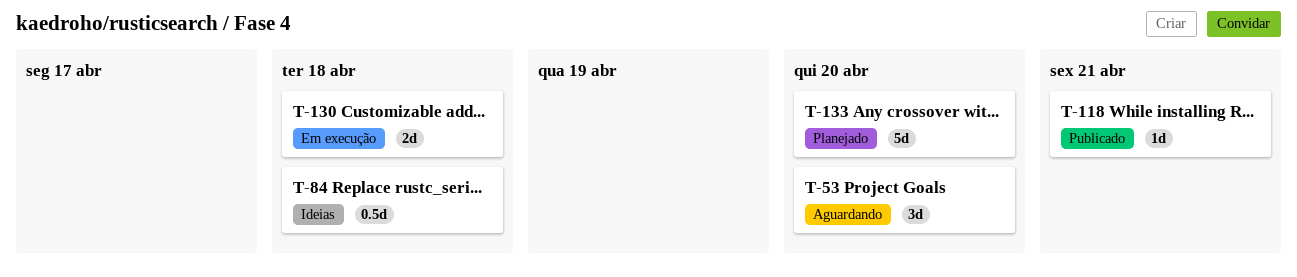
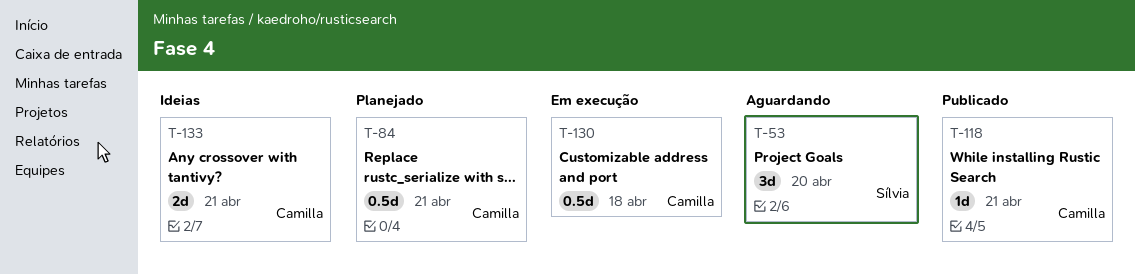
T-84, status: Ideias -> Planejado
T-84, due: Apr 18 -> Apr 21
T-130, estimate: 2d -> 0.5d
T-133, status: Planejado -> Ideias
T-133, estimate: 5d -> 2d
T-133, due: Apr 20 -> Apr 21

